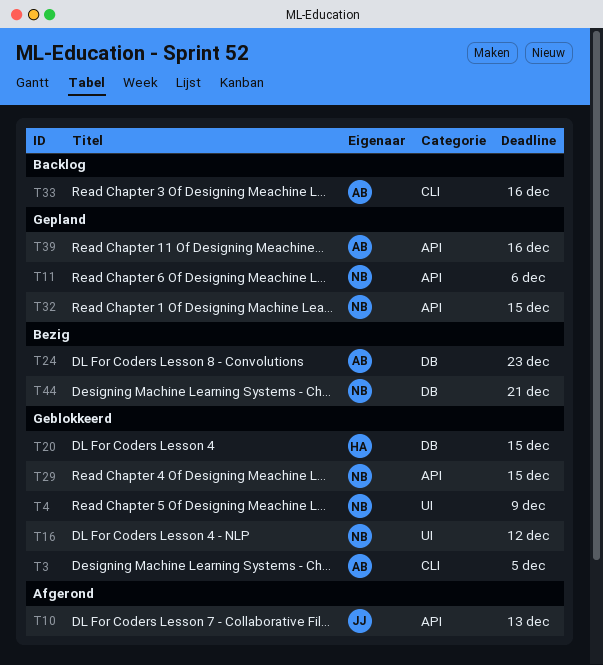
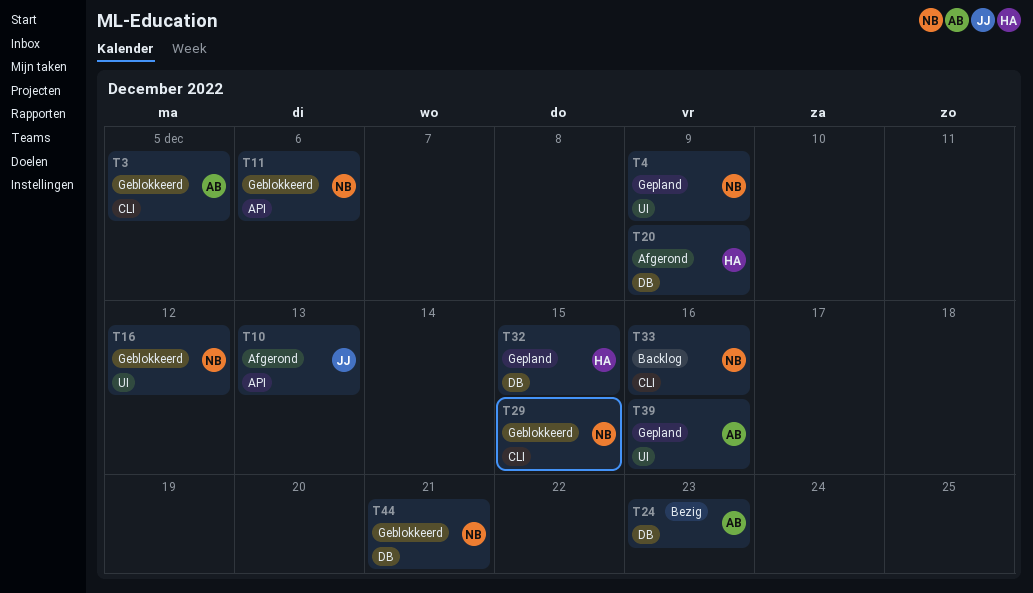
T4, status: Geblokkeerd -> Gepland
T11, status: Gepland -> Geblokkeerd
T20, status: Geblokkeerd -> Afgerond
T20, due: Dec 15 -> Dec 9
T29, label: API -> CLI
T32, owner: NB -> HA
T32, label: API -> DB
T33, owner: AB -> NB
T39, label: API -> UI
T44, status: Bezig -> Geblokkeerd

